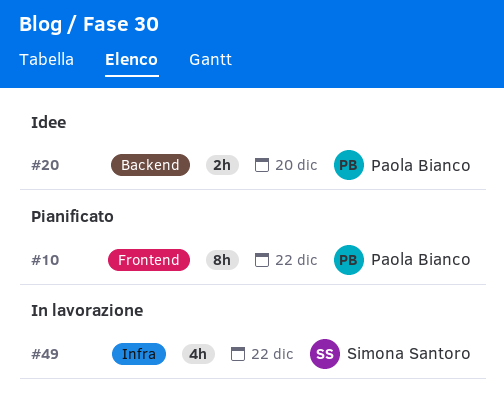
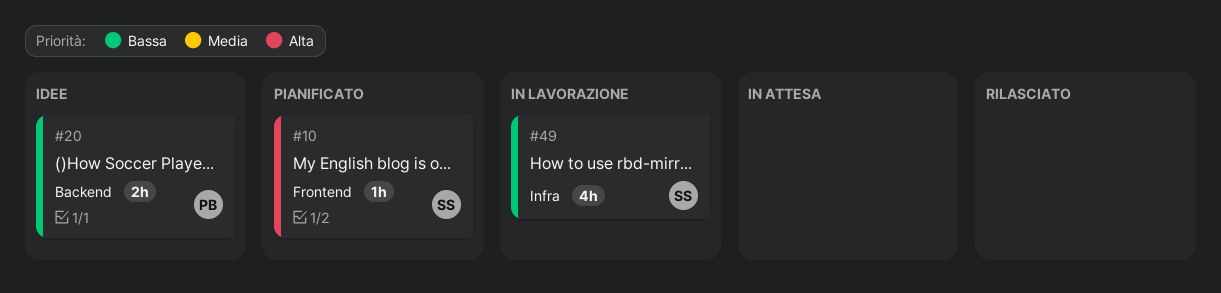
#10, owner: Paola Bianco -> Simona Santoro
#10, estimate: 8h -> 1h

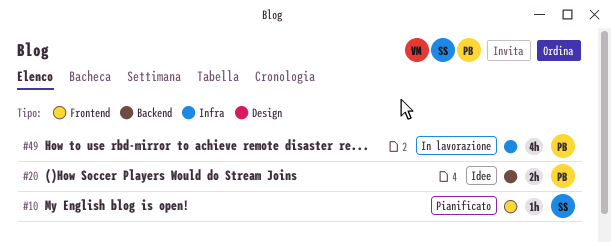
#49, owner: SS -> PB

